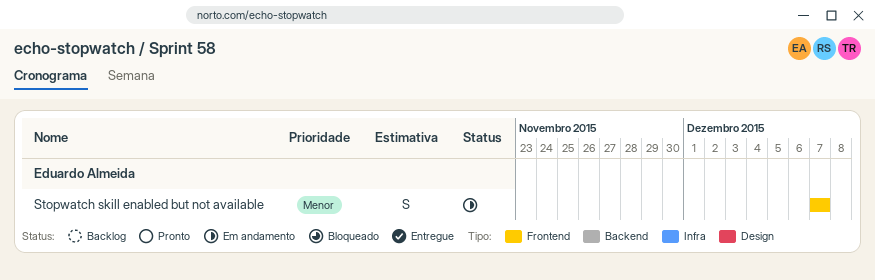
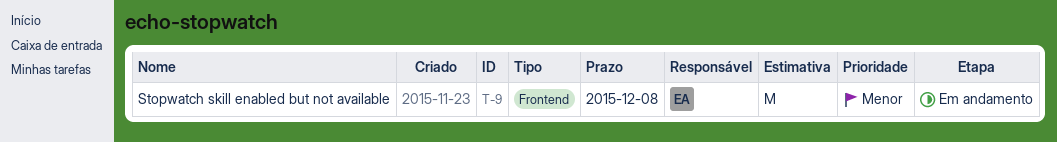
Stopwatch skill enabled but not available, estimate: S -> M
Stopwatch skill enabled but not available, due: Dec 7 -> Dec 8

